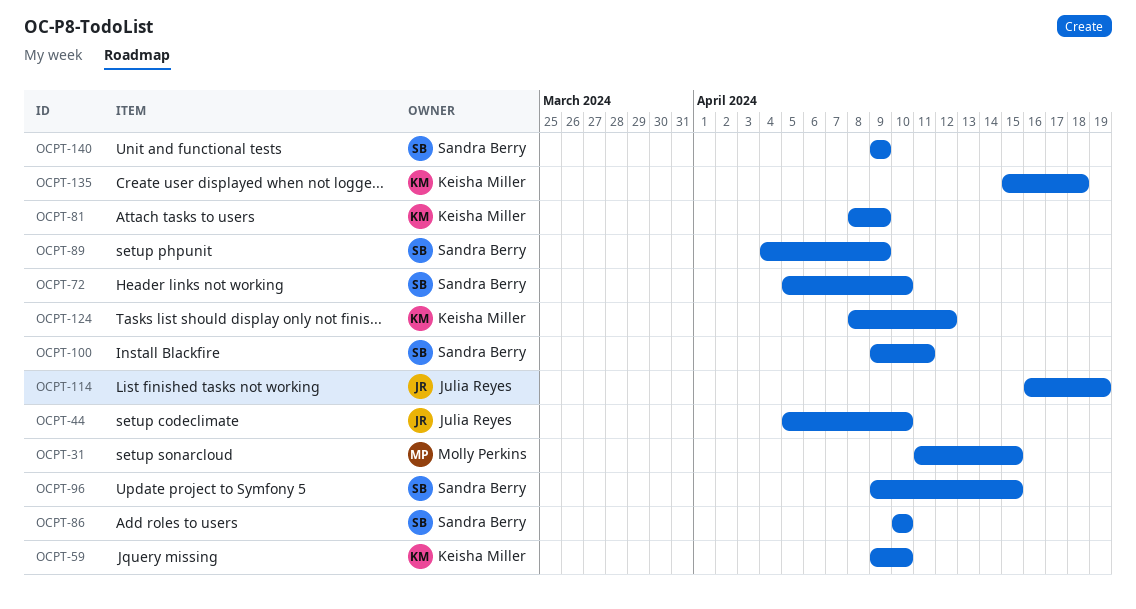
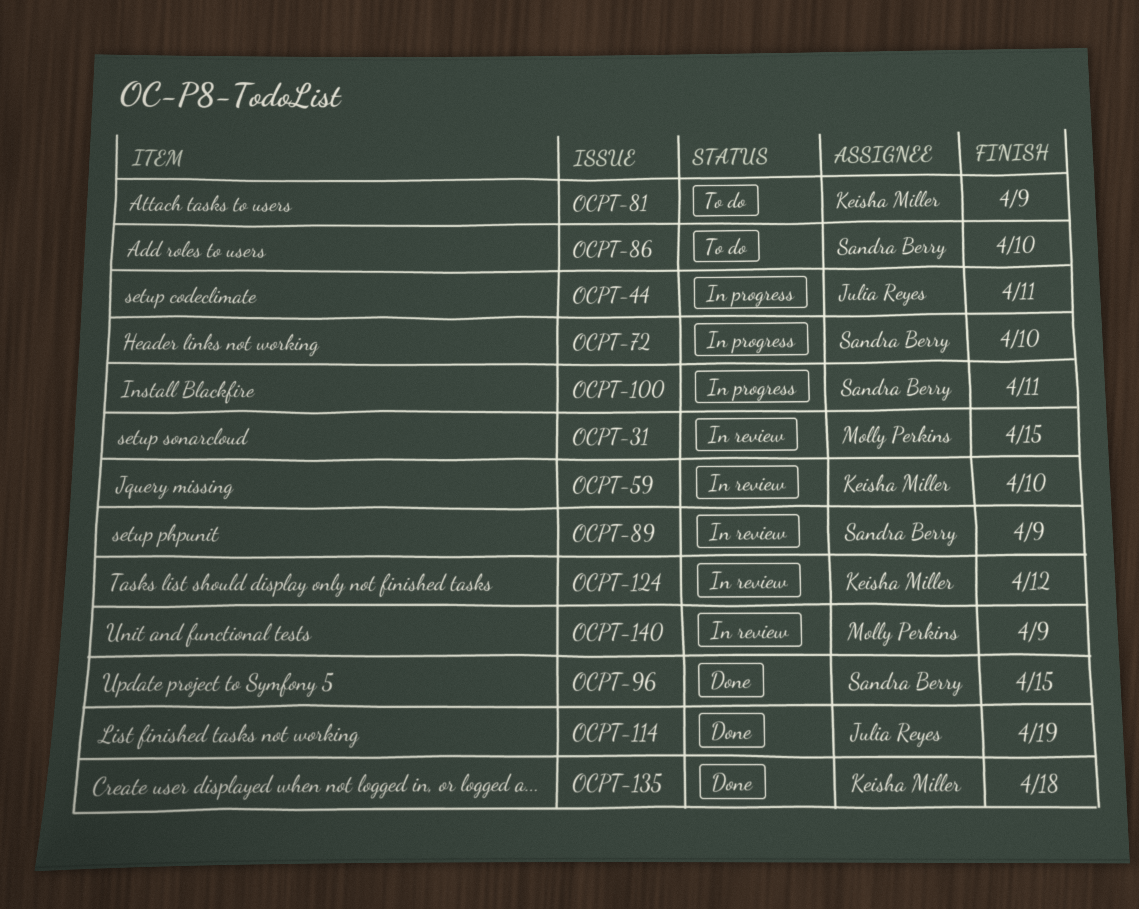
OCPT-44, due: Apr 10 -> Apr 11
OCPT-140, owner: Sandra Berry -> Molly Perkins

